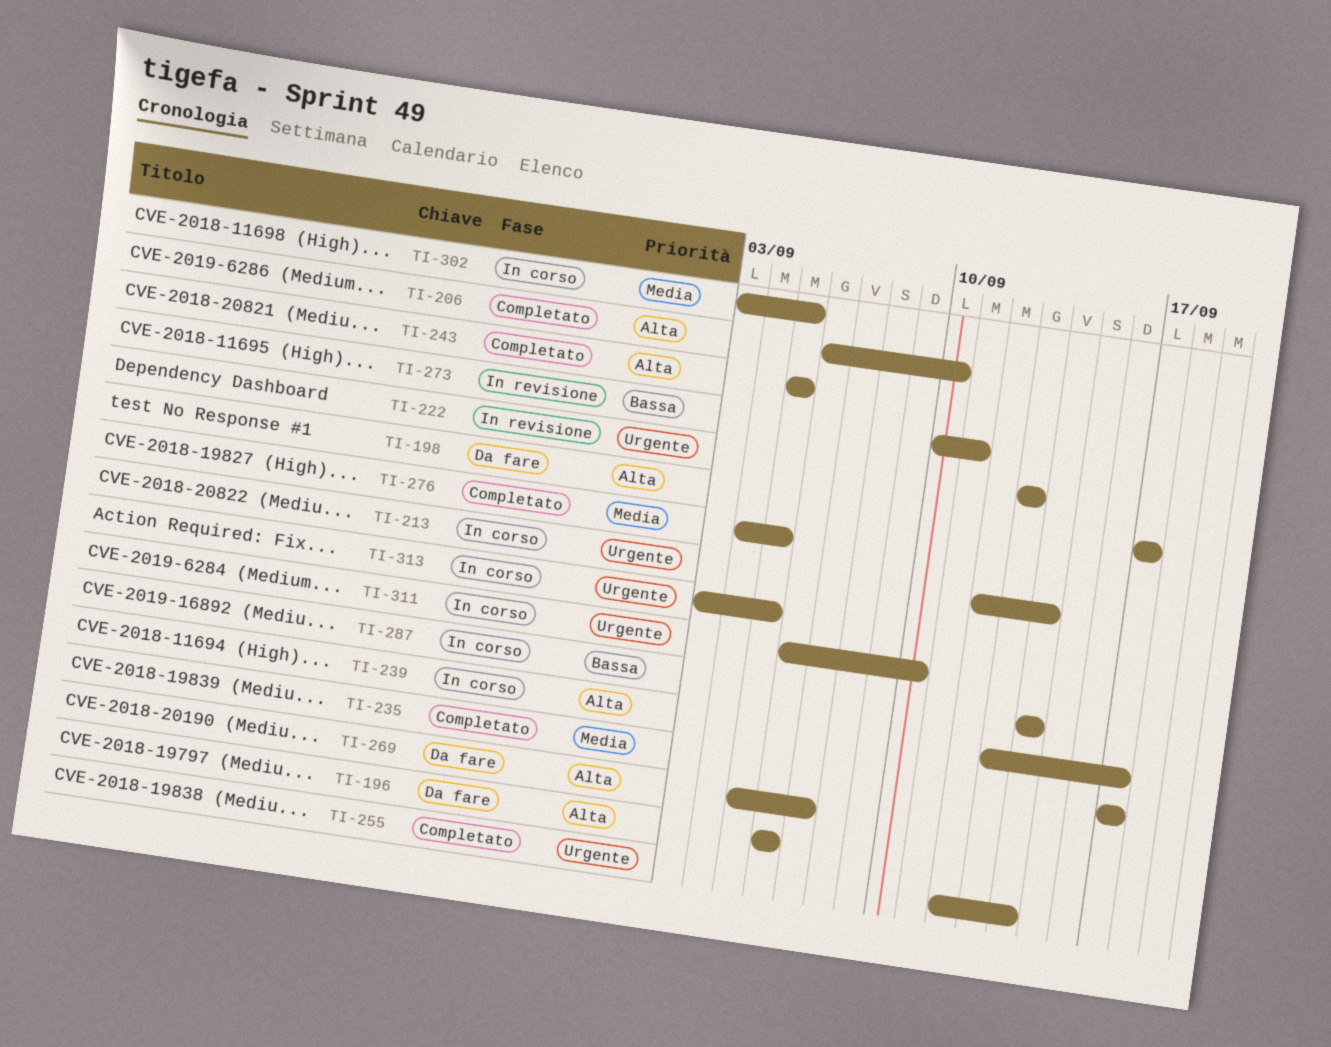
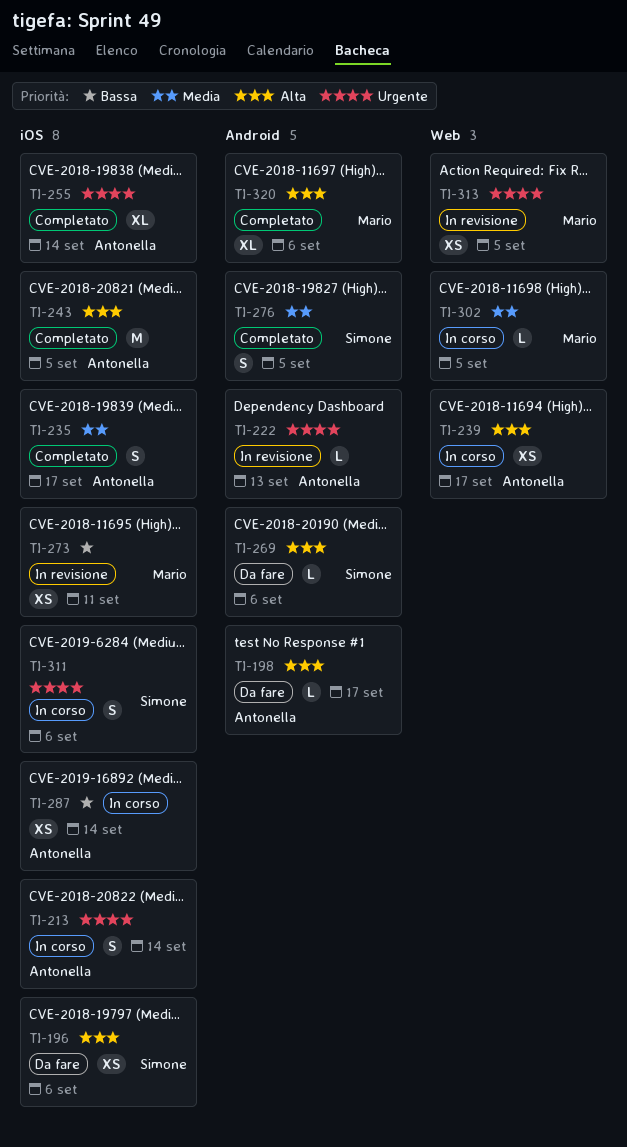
TI-206: present -> none
TI-269, due: Sep 7 -> Sep 6
TI-311, due: Sep 10 -> Sep 6
TI-313, status: In corso -> In revisione
TI-320: none -> present

